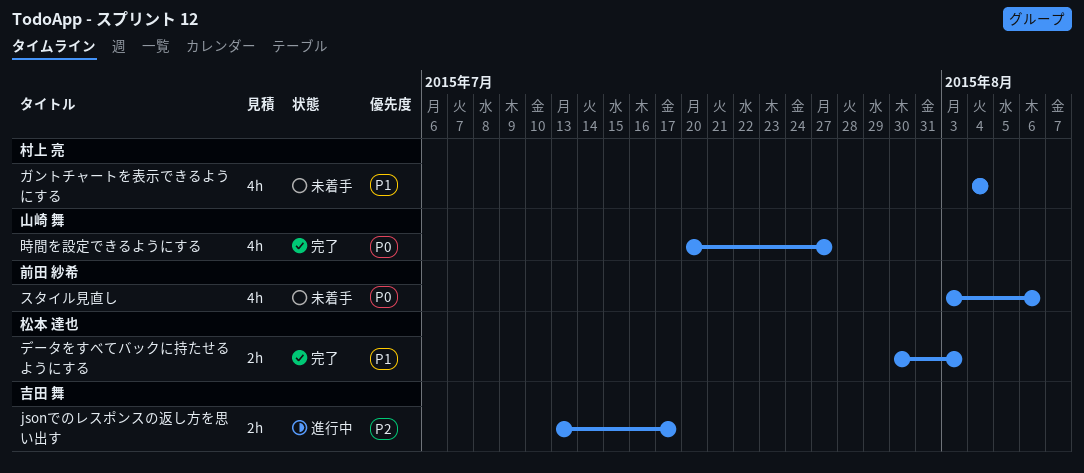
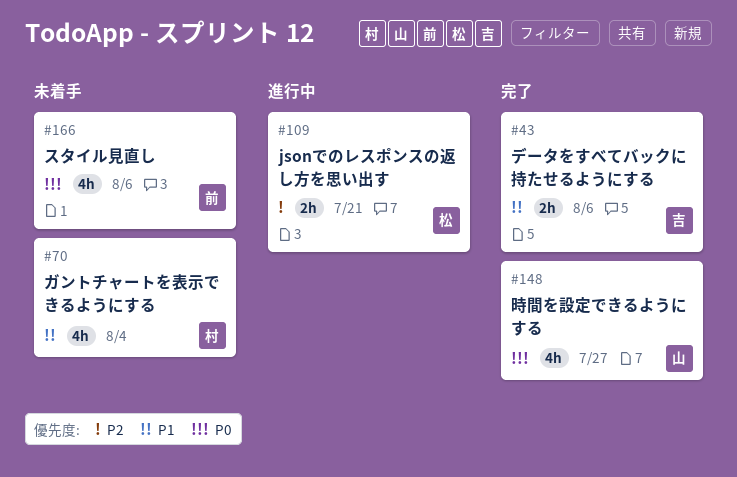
jsonでのレスポンスの返し方を思い出す, owner: 吉田 舞 -> 松本 達也
jsonでのレスポンスの返し方を思い出す, due: Jul 17 -> Jul 21
データをすべてバックに持たせるようにする, owner: 松本 達也 -> 吉田 舞
データをすべてバックに持たせるようにする, due: Aug 3 -> Aug 6

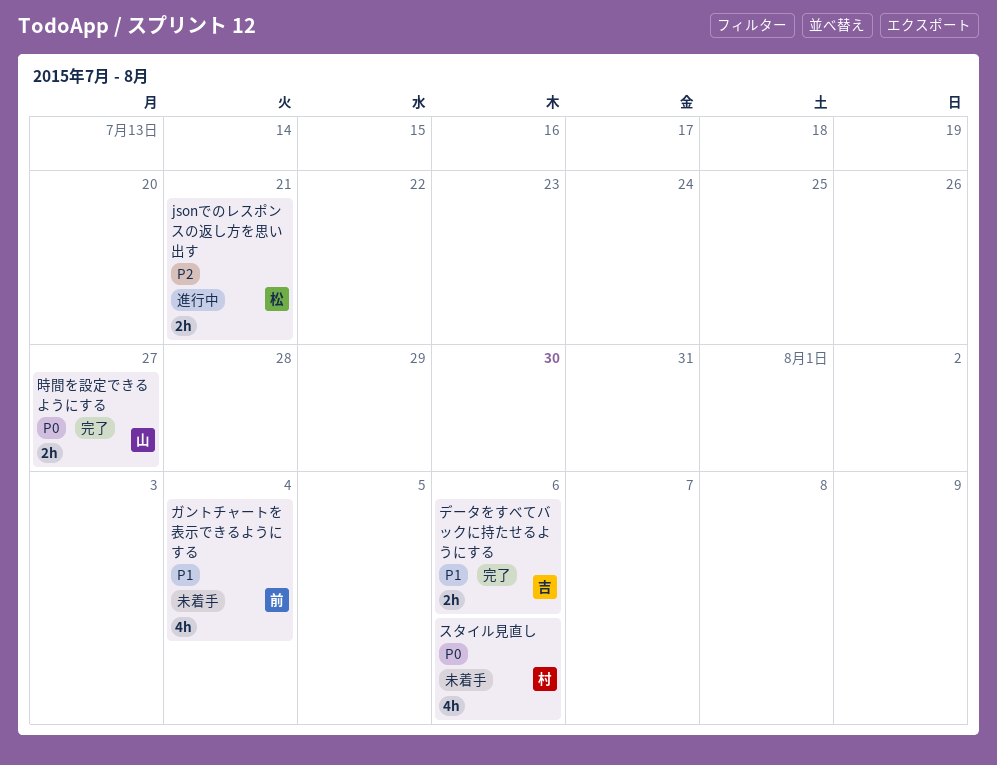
ガントチャートを表示できるようにする, owner: 村 -> 前
スタイル見直し, owner: 前 -> 村
時間を設定できるようにする, estimate: 4h -> 2h

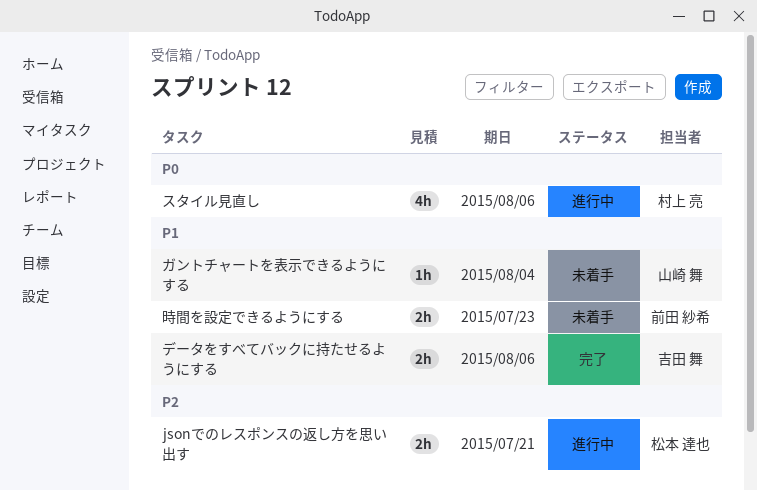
ガントチャートを表示できるようにする, owner: 前田 紗希 -> 山崎 舞
ガントチャートを表示できるようにする, estimate: 4h -> 1h
スタイル見直し, status: 未着手 -> 進行中
時間を設定できるようにする, status: 完了 -> 未着手
時間を設定できるようにする, owner: 山崎 舞 -> 前田 紗希
時間を設定できるようにする, priority: P0 -> P1
時間を設定できるようにする, due: Jul 27 -> Jul 23

